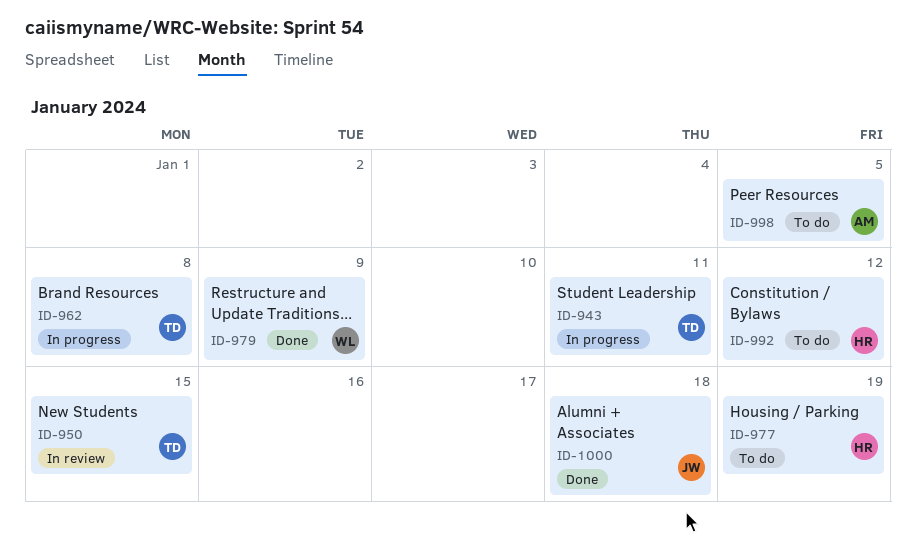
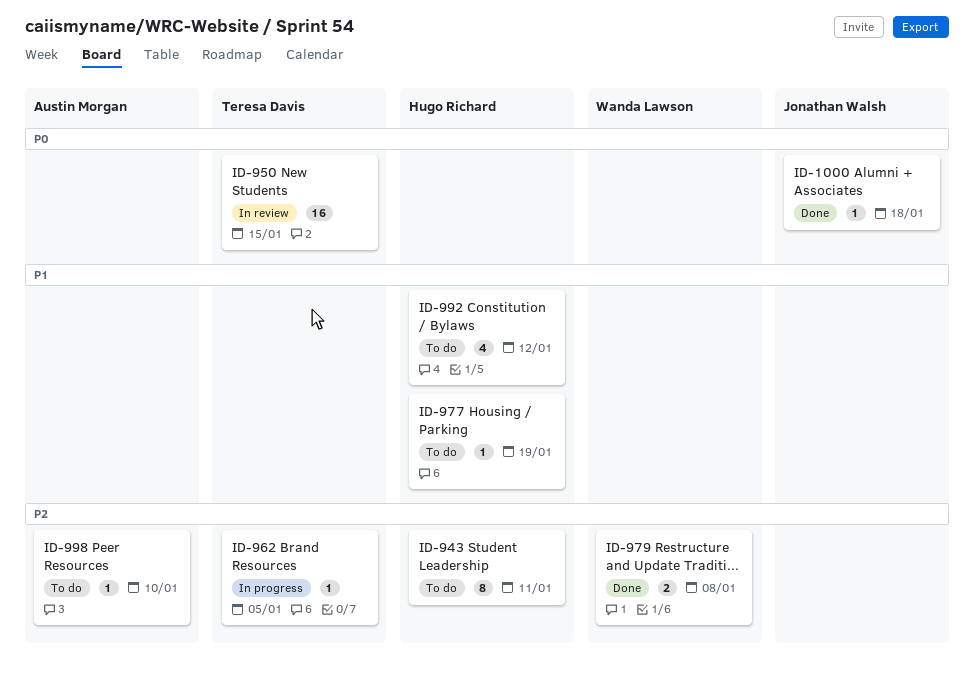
ID-943, status: In progress -> To do
ID-943, owner: Teresa Davis -> Hugo Richard
ID-962, due: Jan 8 -> Jan 5
ID-979, due: Jan 9 -> Jan 8
ID-998, due: Jan 5 -> Jan 10

